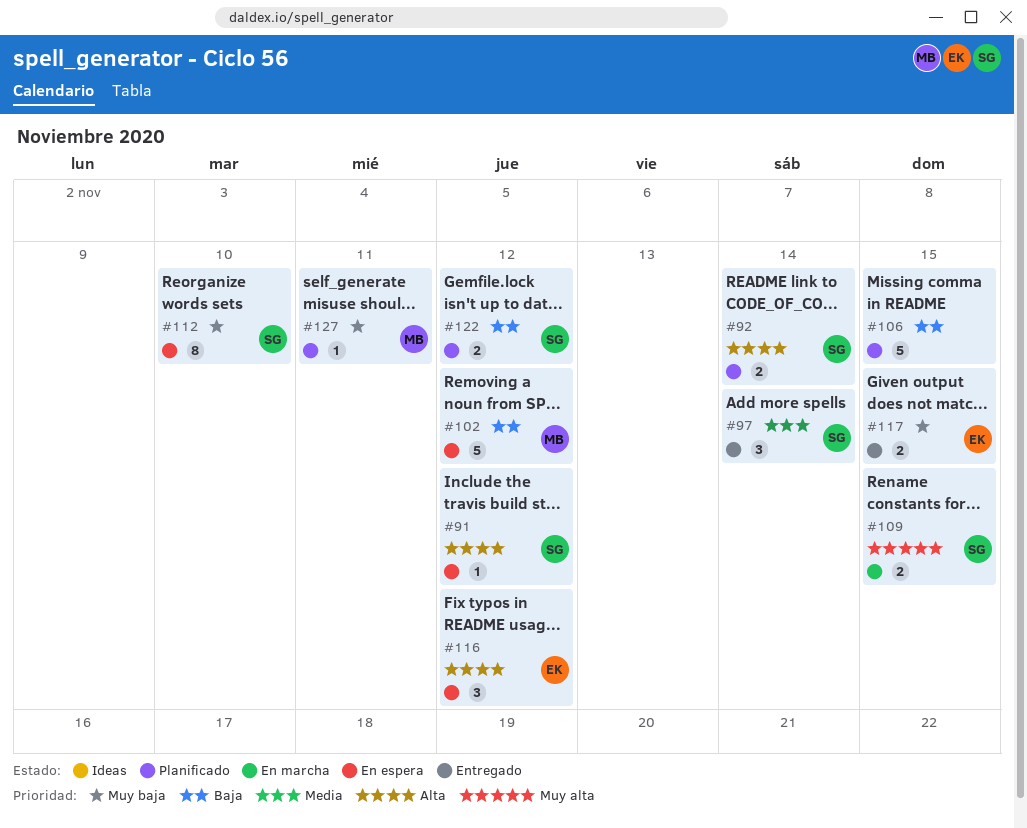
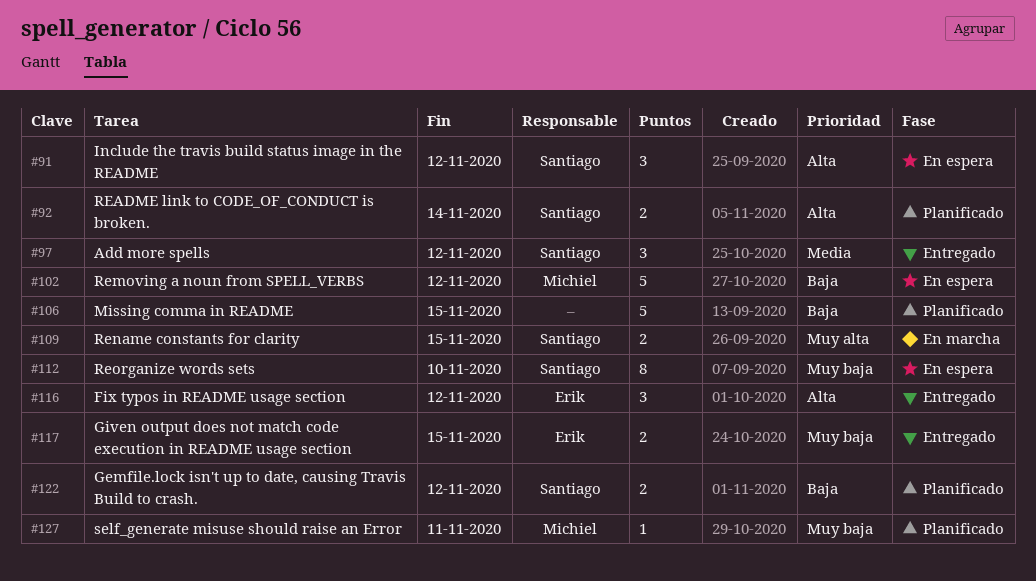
#91, estimate: 1 -> 3
#97, due: Nov 14 -> Nov 12
#116, status: En espera -> Entregado

